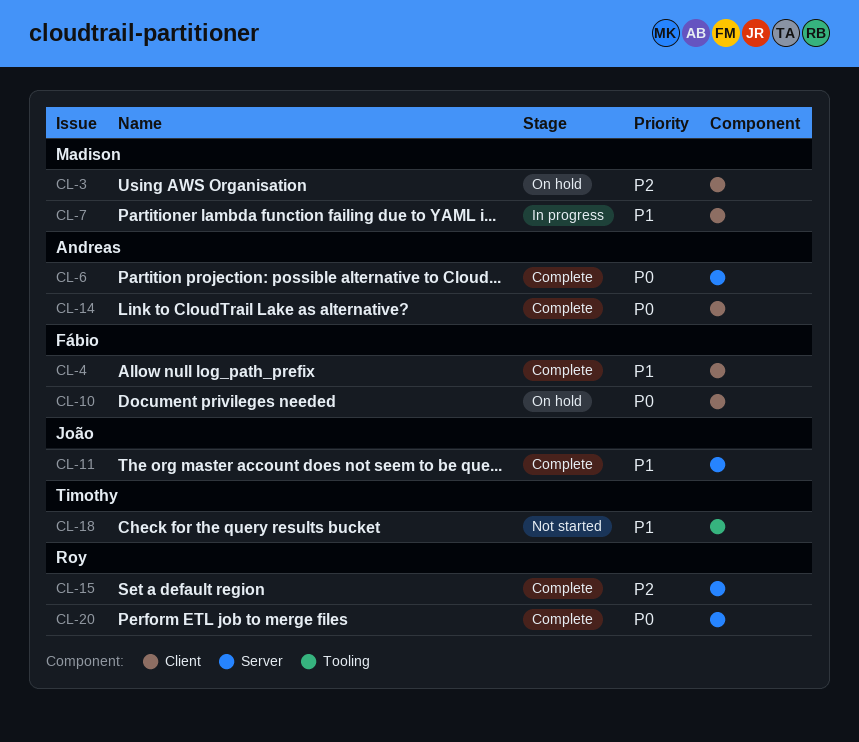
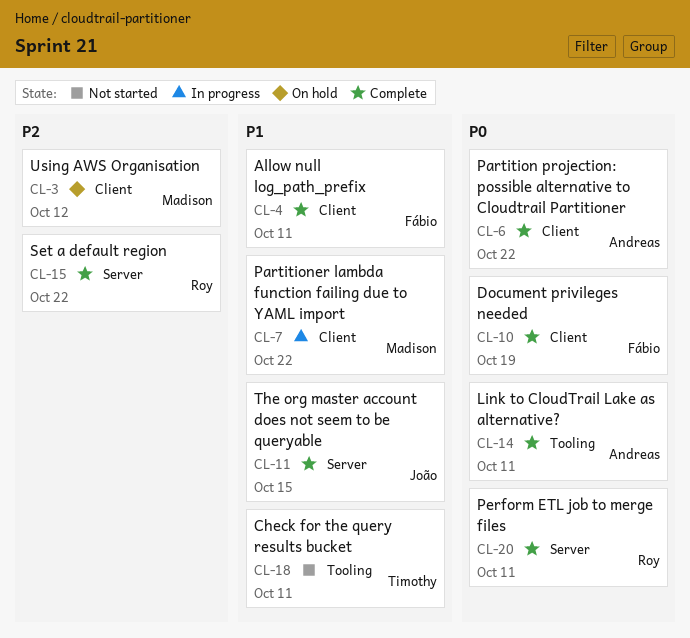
CL-6, label: Server -> Client
CL-10, status: On hold -> Complete
CL-14, label: Client -> Tooling

